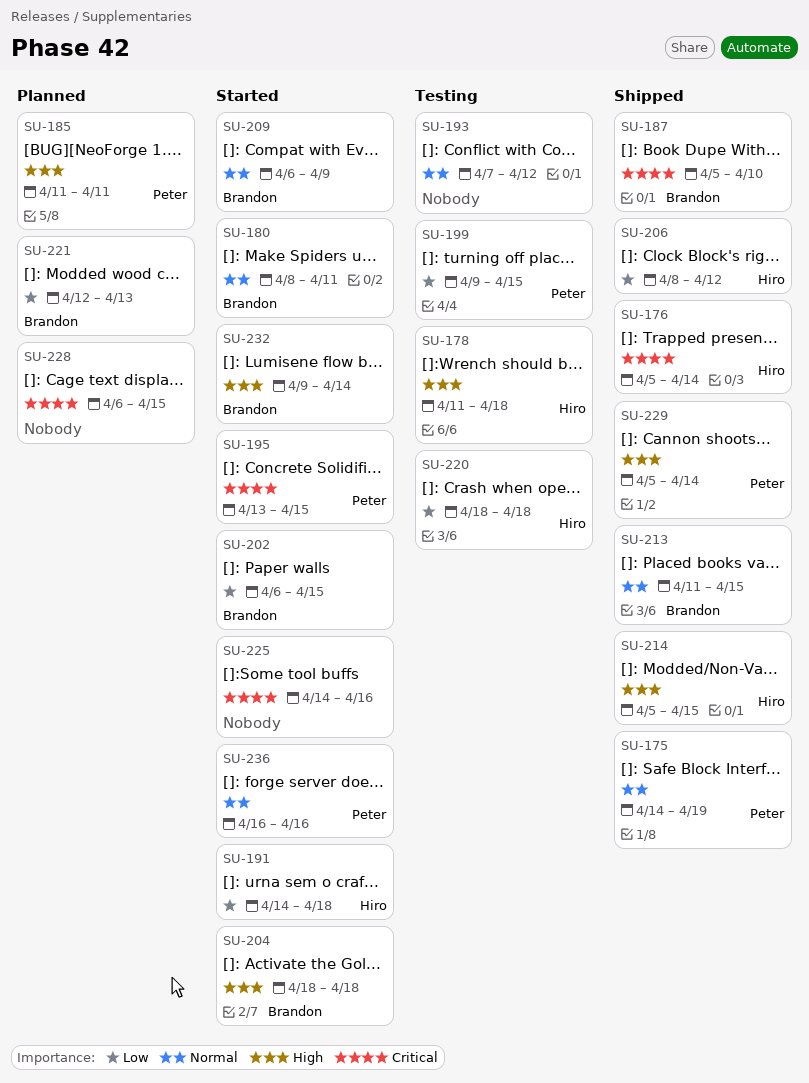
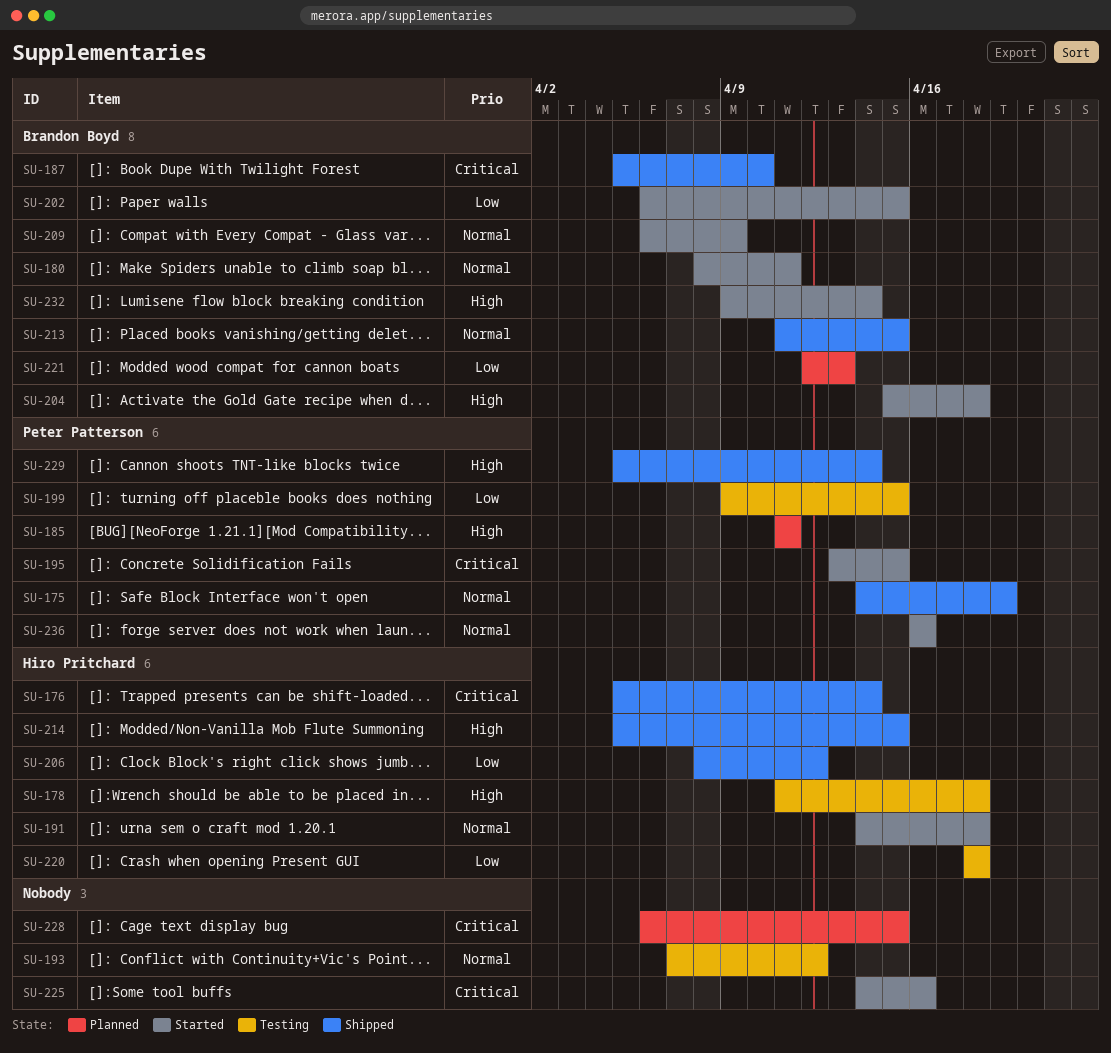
SU-191, priority: Low -> Normal
SU-204, start: Apr 18 -> Apr 15

